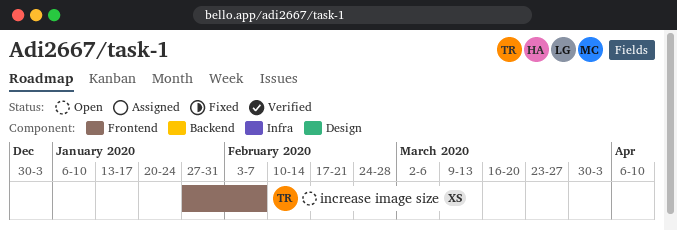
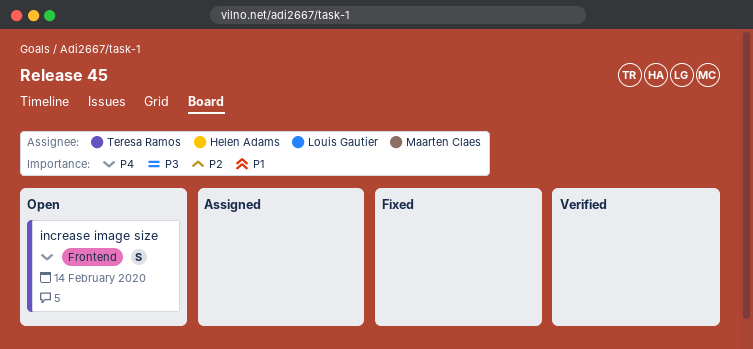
increase image size, estimate: XS -> S
increase image size, due: Feb 7 -> Feb 14

